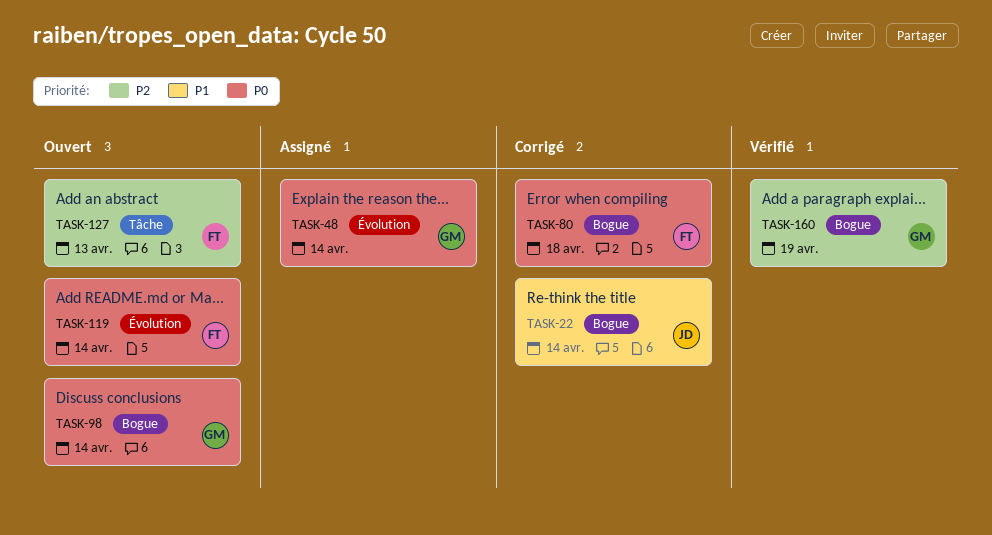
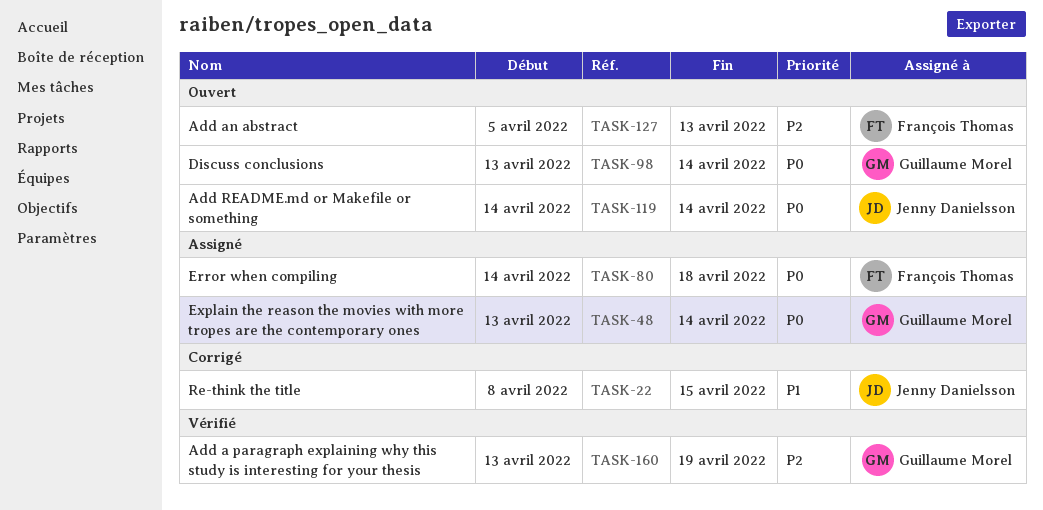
TASK-22, due: Apr 14 -> Apr 15
TASK-80, status: Corrigé -> Assigné
TASK-119, owner: François Thomas -> Jenny Danielsson

